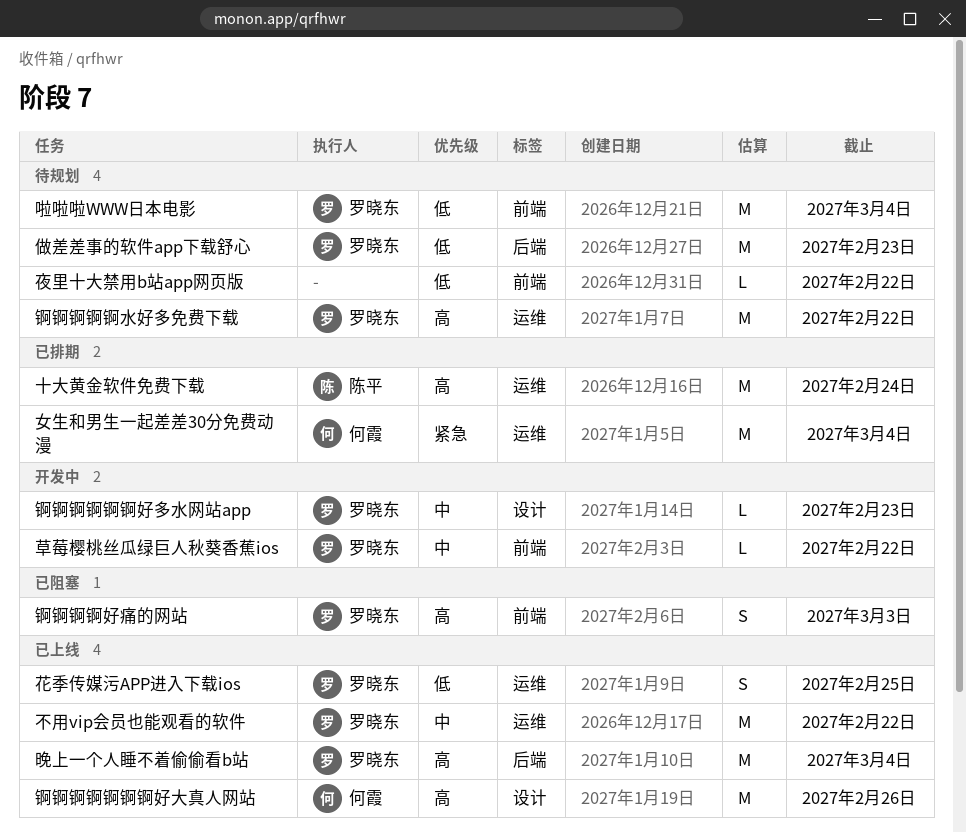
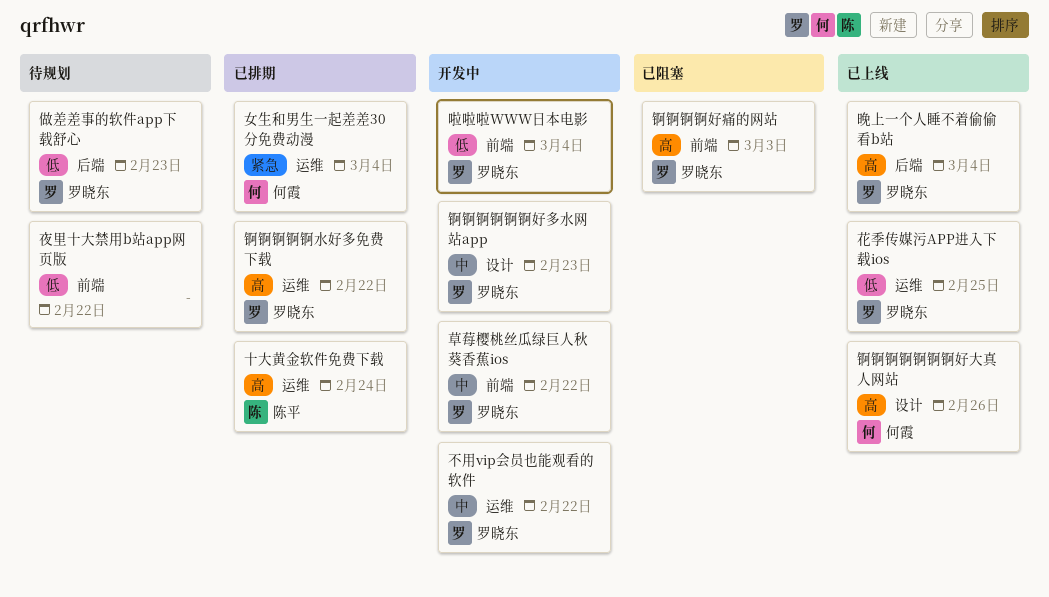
不用vip会员也能观看的软件, status: 已上线 -> 开发中
啦啦啦WWW日本电影, status: 待规划 -> 开发中
锕锕锕锕锕水好多免费下载, status: 待规划 -> 已排期

